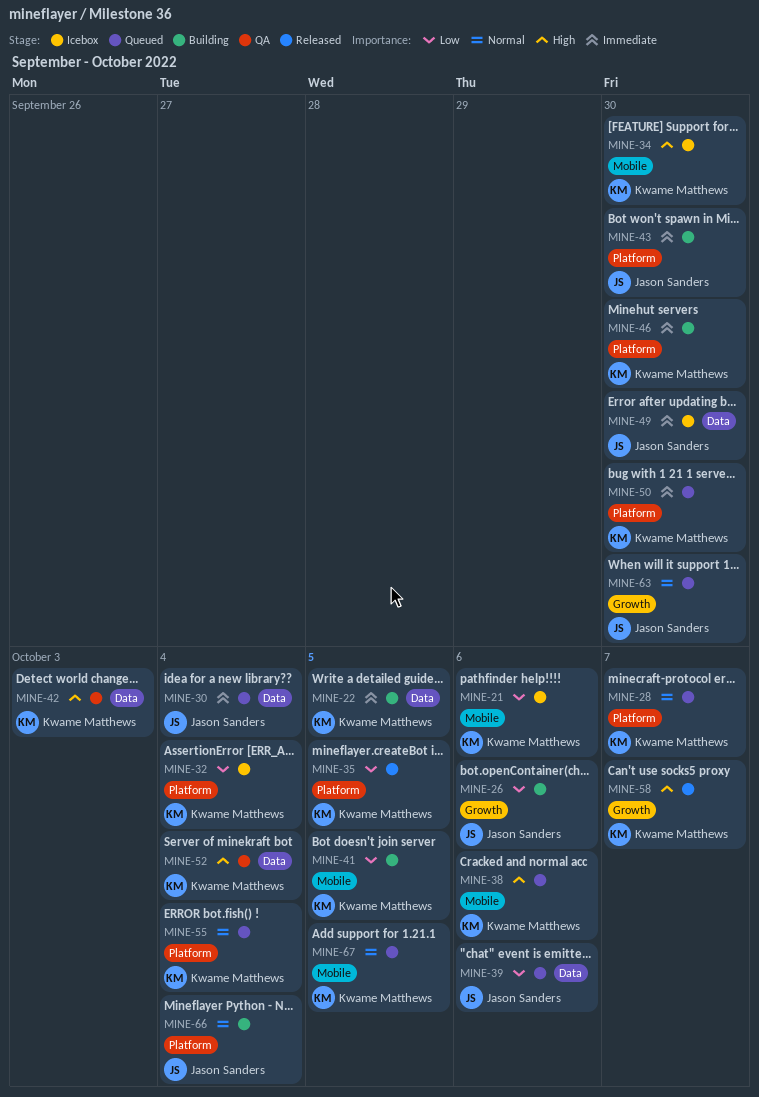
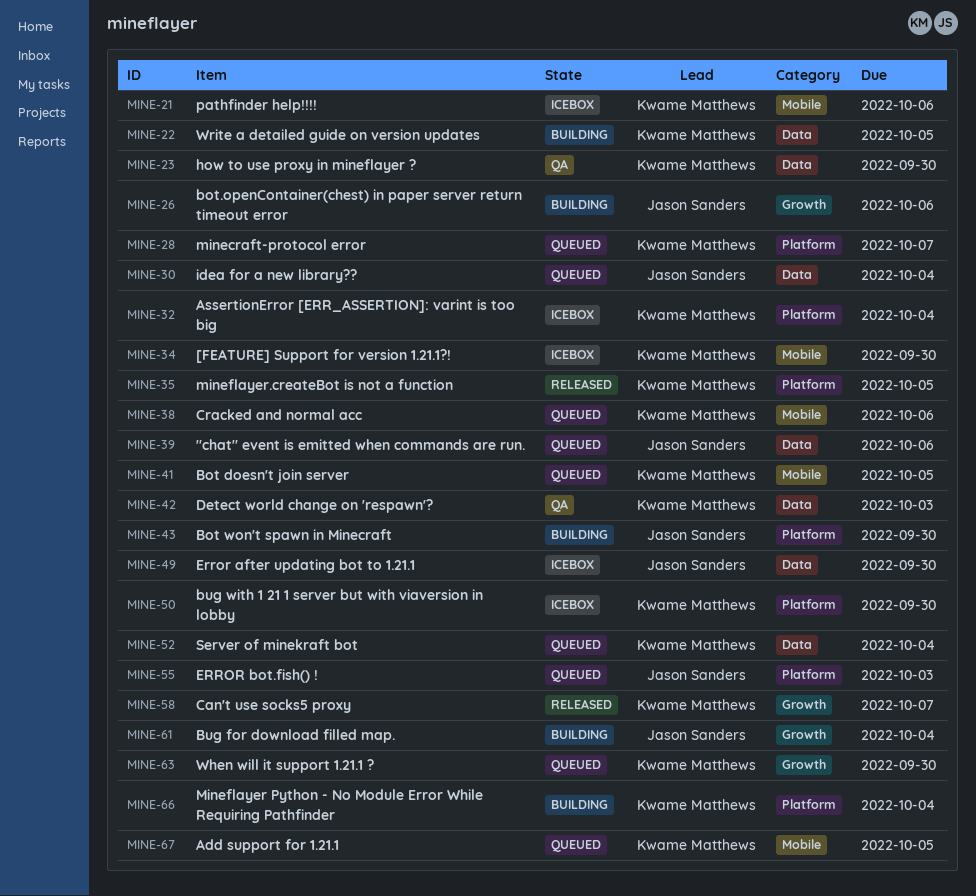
MINE-23: none -> present
MINE-41, status: Building -> Queued
MINE-46: present -> none
MINE-50, status: Queued -> Icebox
MINE-52, status: QA -> Queued
MINE-55, owner: Kwame Matthews -> Jason Sanders
MINE-55, due: Oct 4 -> Oct 3
MINE-61: none -> present
MINE-63, owner: Jason Sanders -> Kwame Matthews
MINE-66, owner: Jason Sanders -> Kwame Matthews

